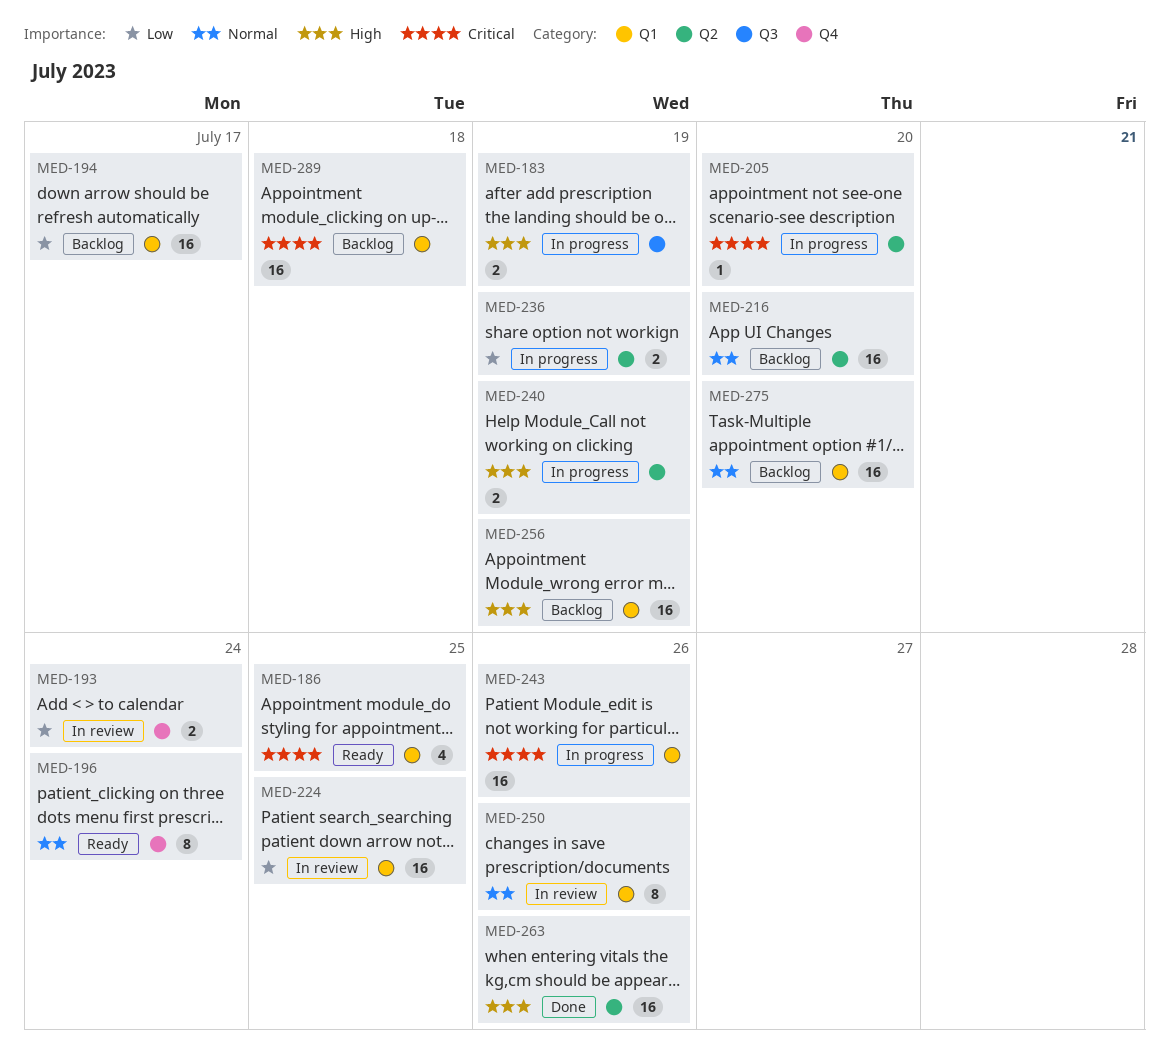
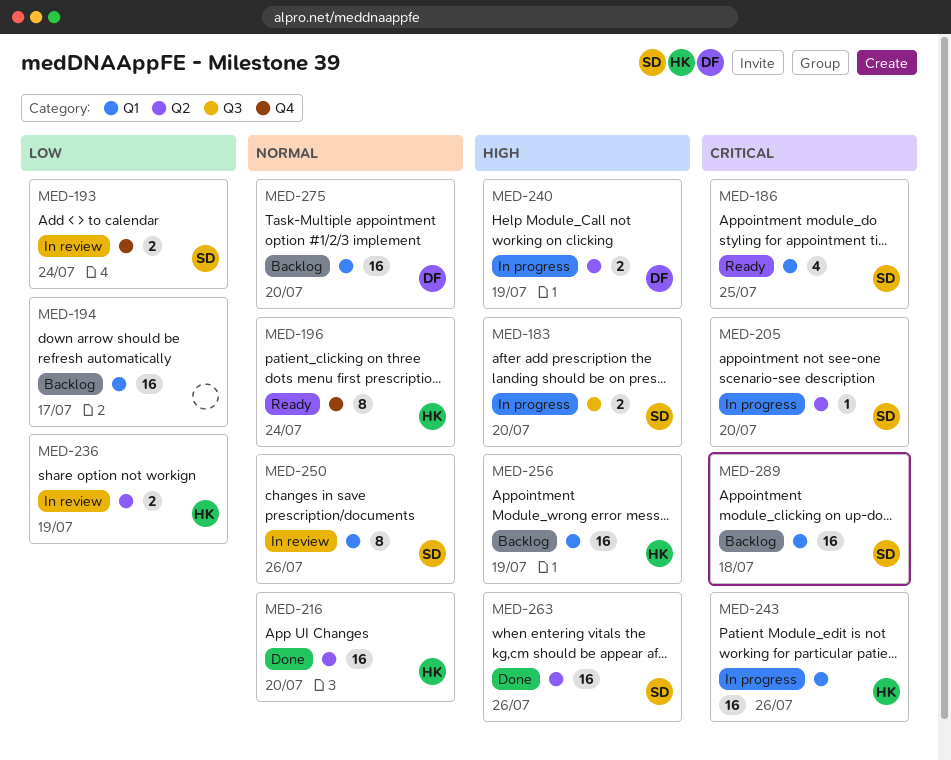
MED-183, due: Jul 19 -> Jul 20
MED-216, status: Backlog -> Done
MED-224: present -> none
MED-236, status: In progress -> In review

